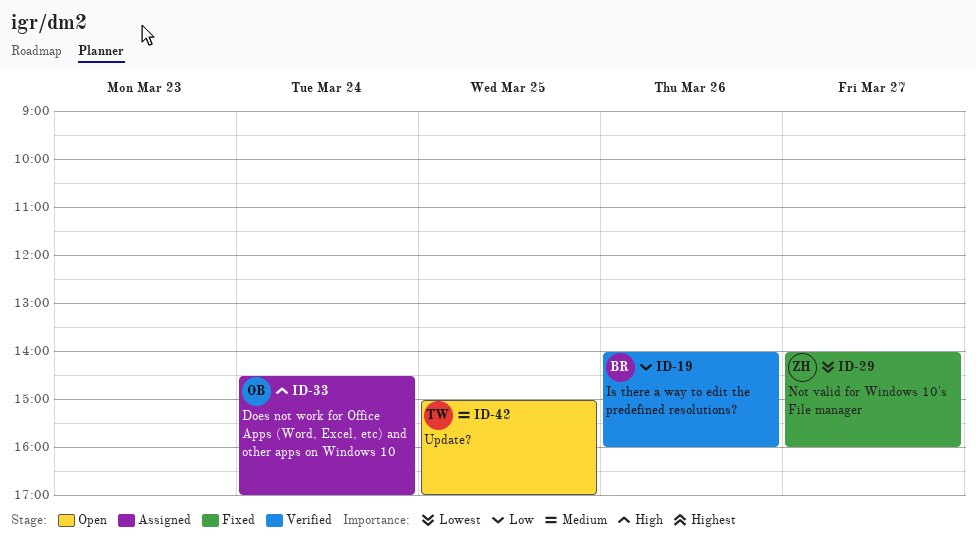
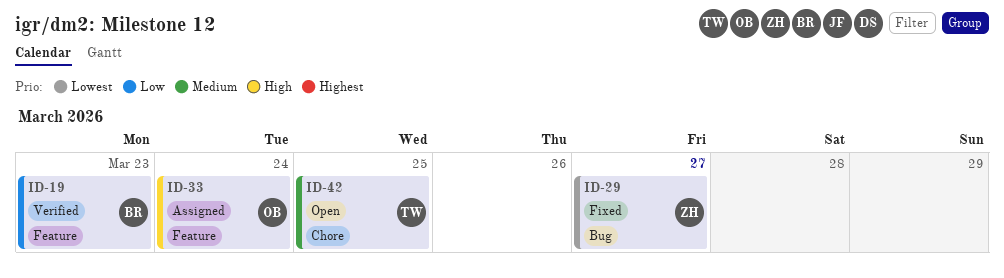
ID-19, day: Mar 26 -> Mar 23

